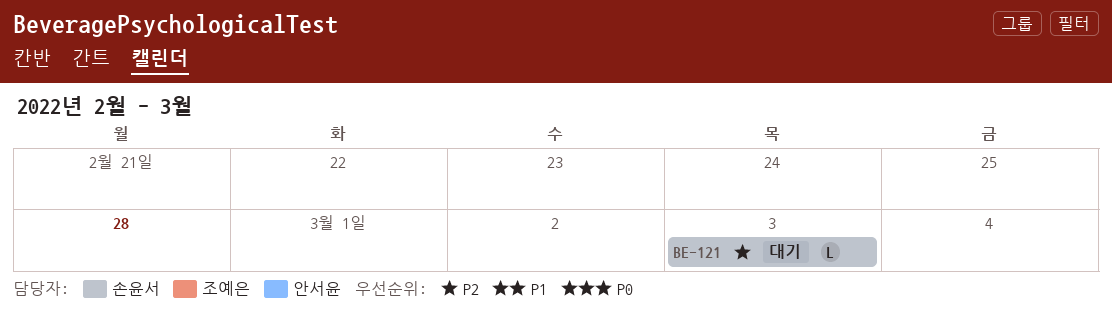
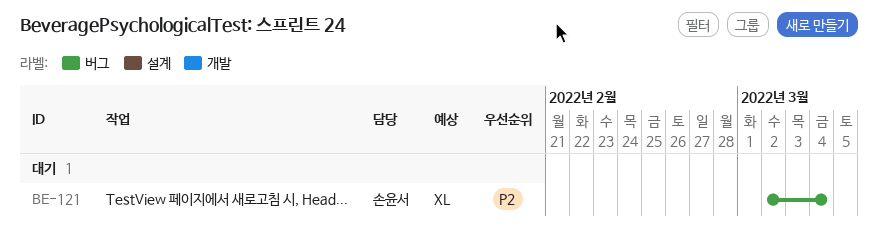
BE-121, estimate: L -> XL
BE-121, due: Mar 3 -> Mar 4

